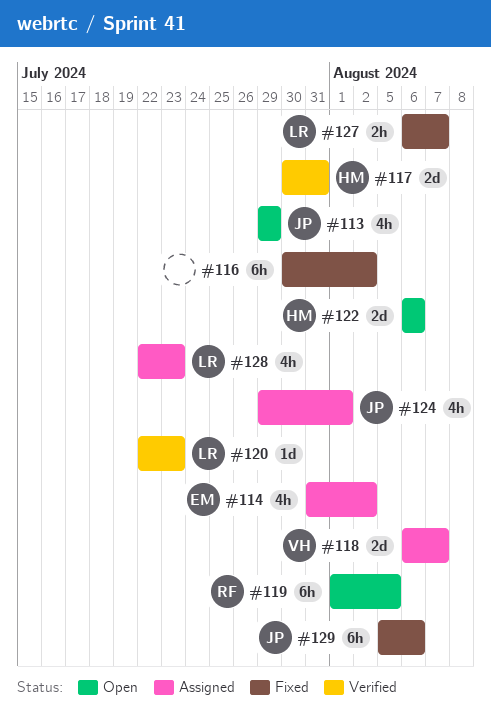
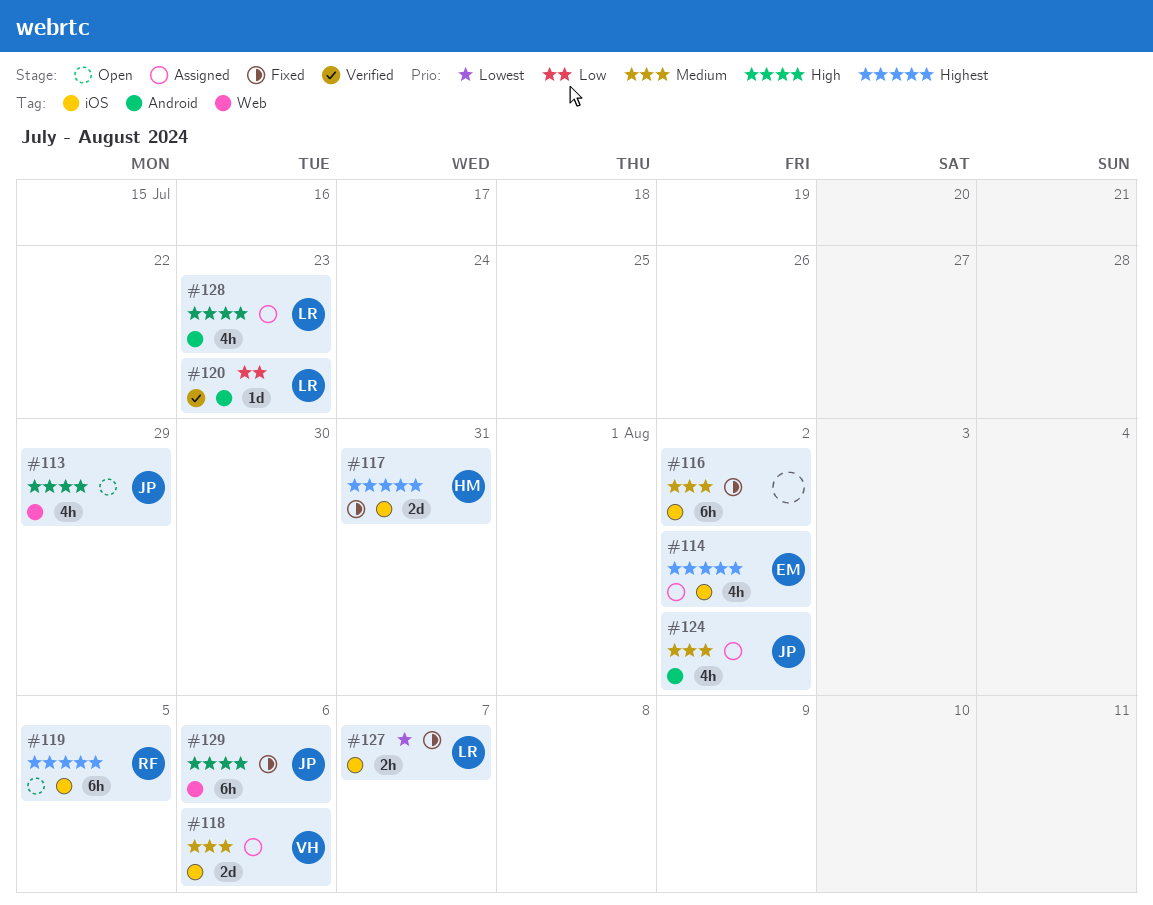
#117, status: Verified -> Fixed
#118, due: Aug 7 -> Aug 6
#122: present -> none
#124, due: Aug 1 -> Aug 2

